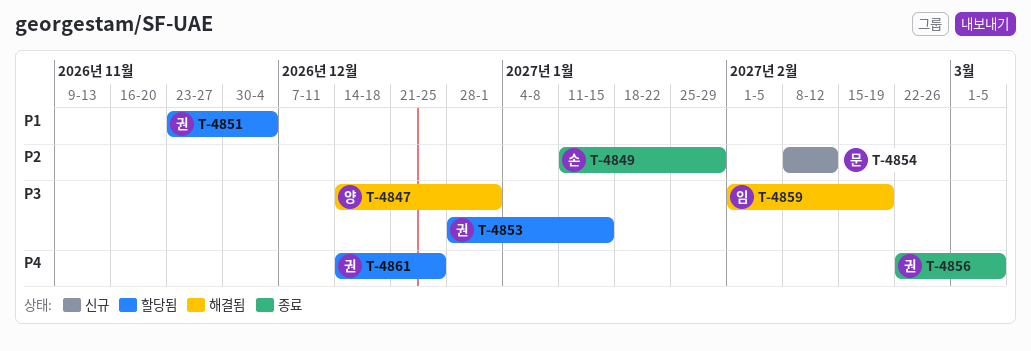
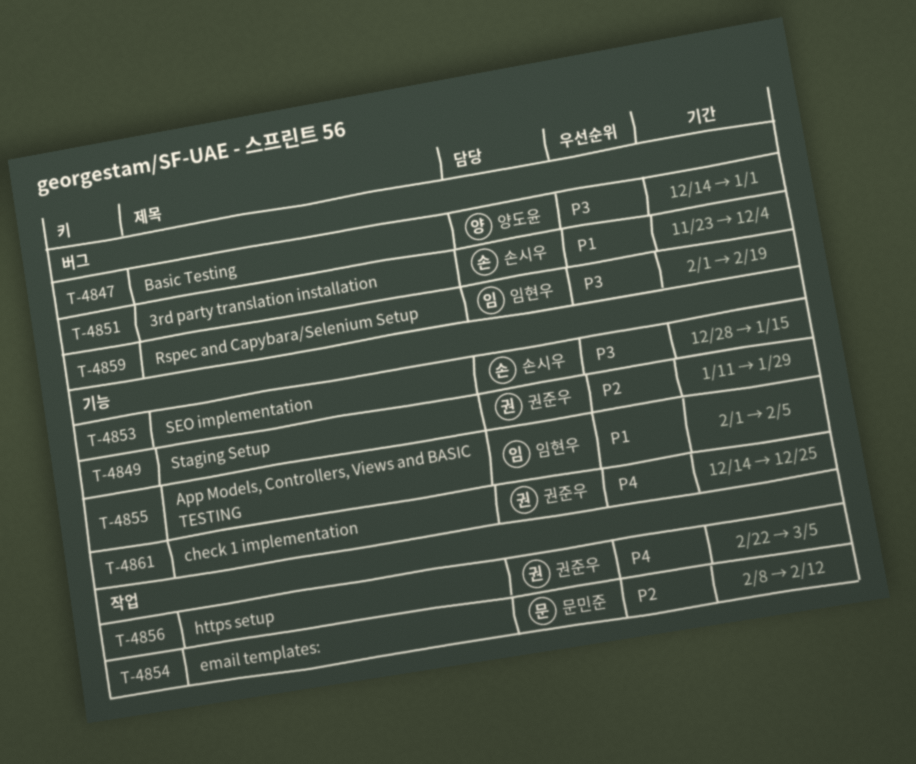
T-4849, owner: 손시우 -> 권준우
T-4851, owner: 권준우 -> 손시우
T-4853, owner: 권준우 -> 손시우
T-4855: none -> present

